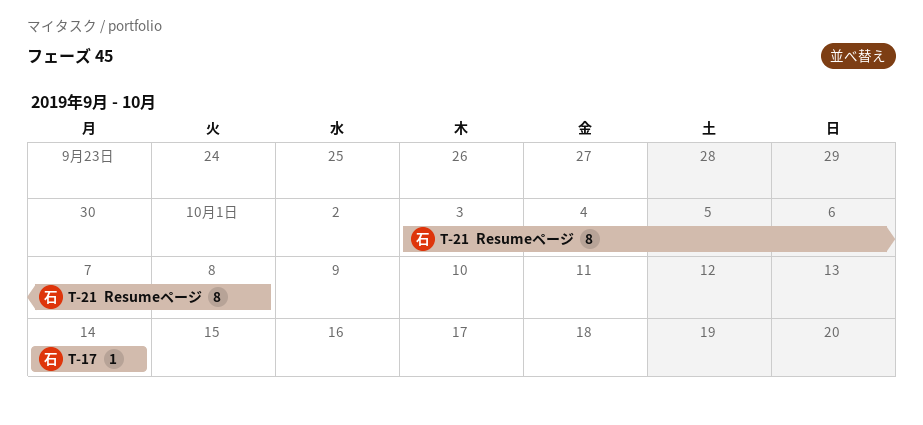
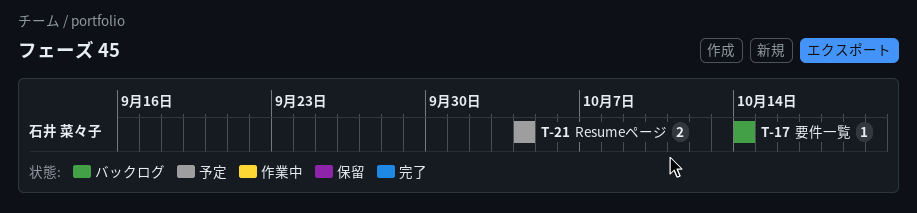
T-21, estimate: 8 -> 2
T-21, start: Oct 3 -> Oct 4
T-21, due: Oct 8 -> Oct 4

